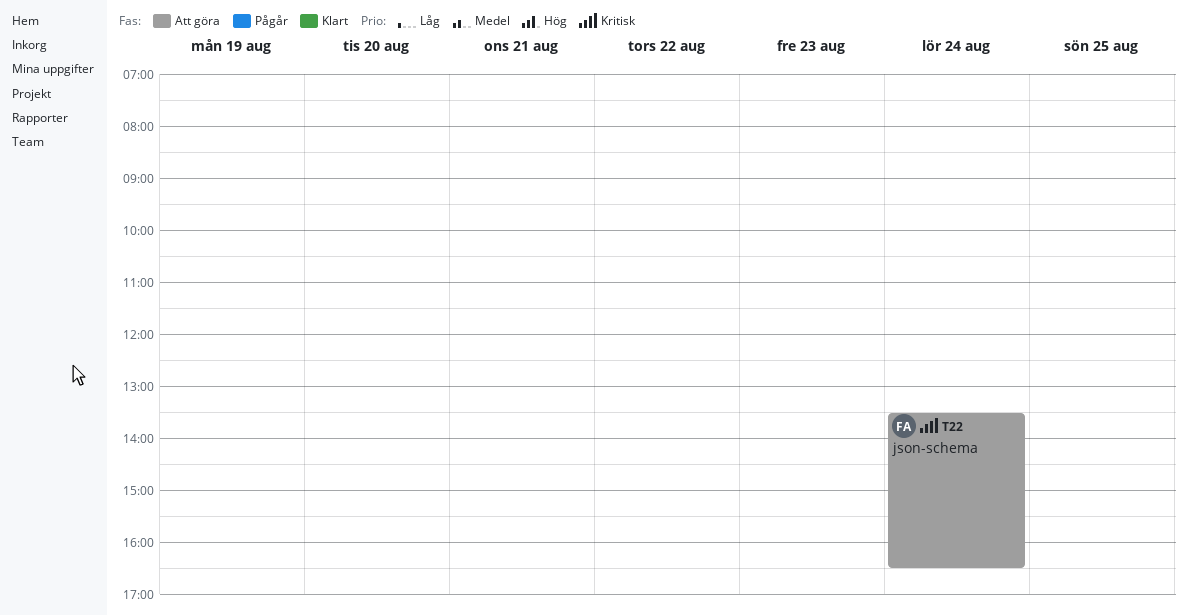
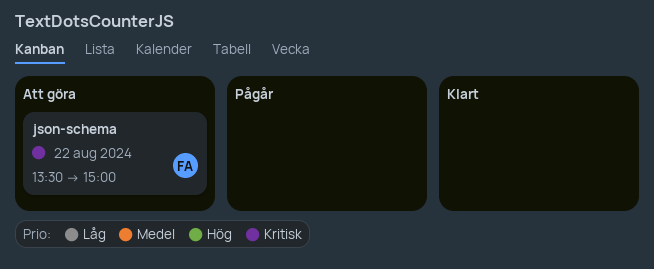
json-schema, day: Aug 24 -> Aug 22
json-schema, ends: 16:30 -> 15:00

